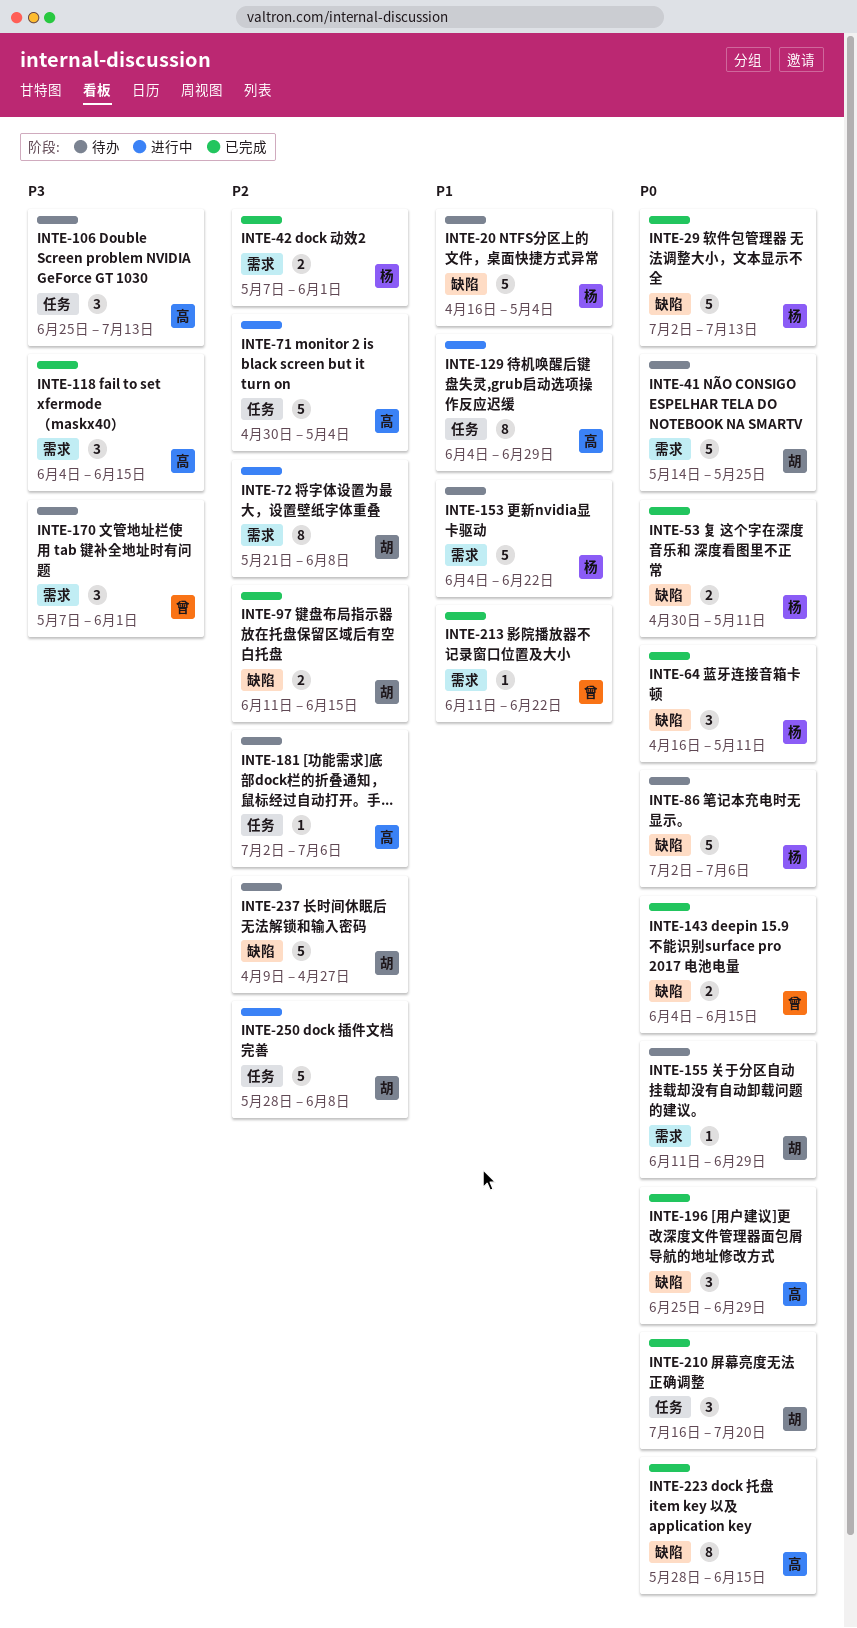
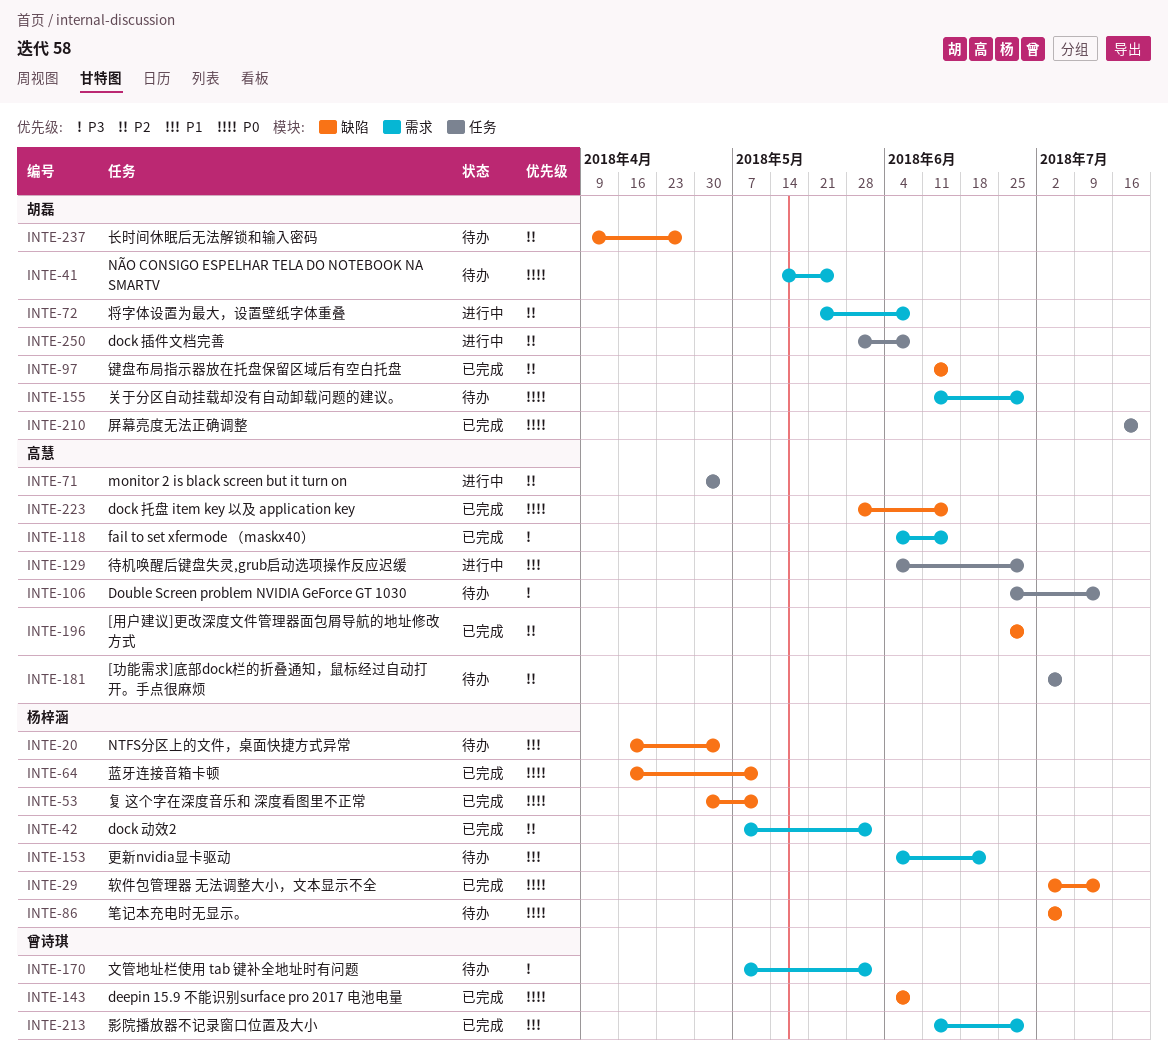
INTE-143, due: Jun 15 -> Jun 8
INTE-196, priority: P0 -> P2
INTE-213, due: Jun 22 -> Jun 29

